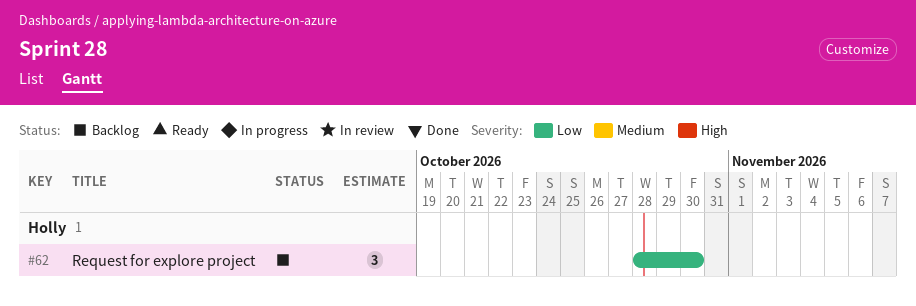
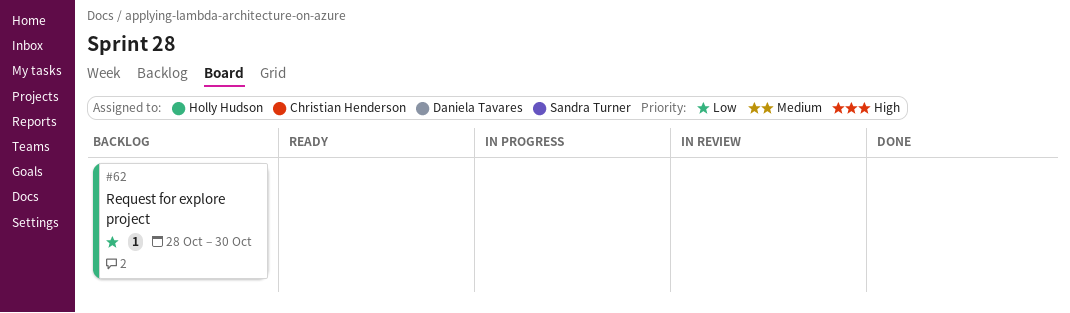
#62, estimate: 3 -> 1

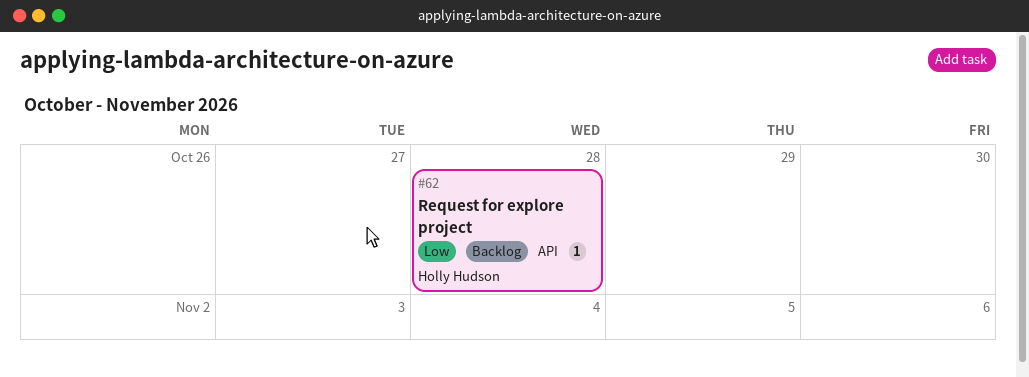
#62, due: Oct 30 -> Oct 28

